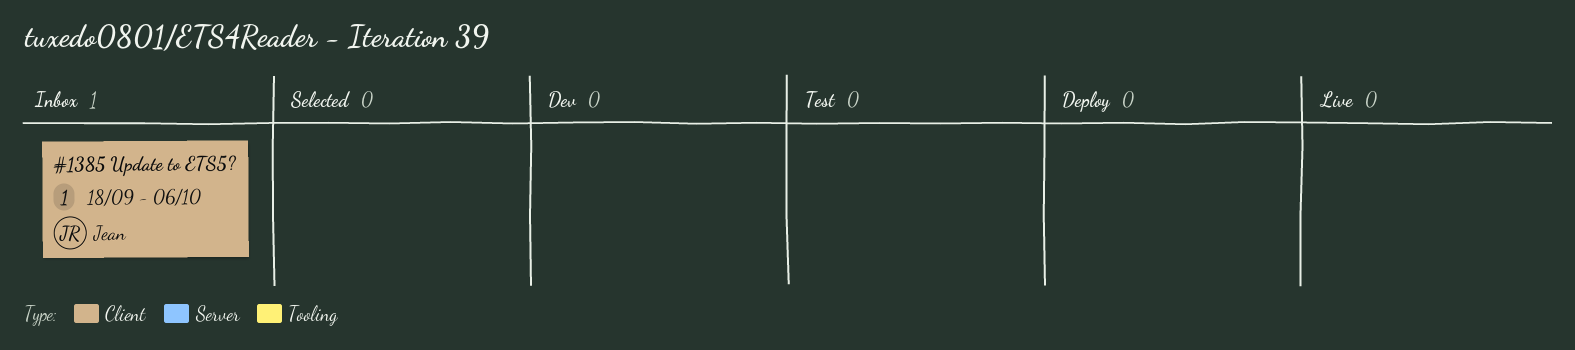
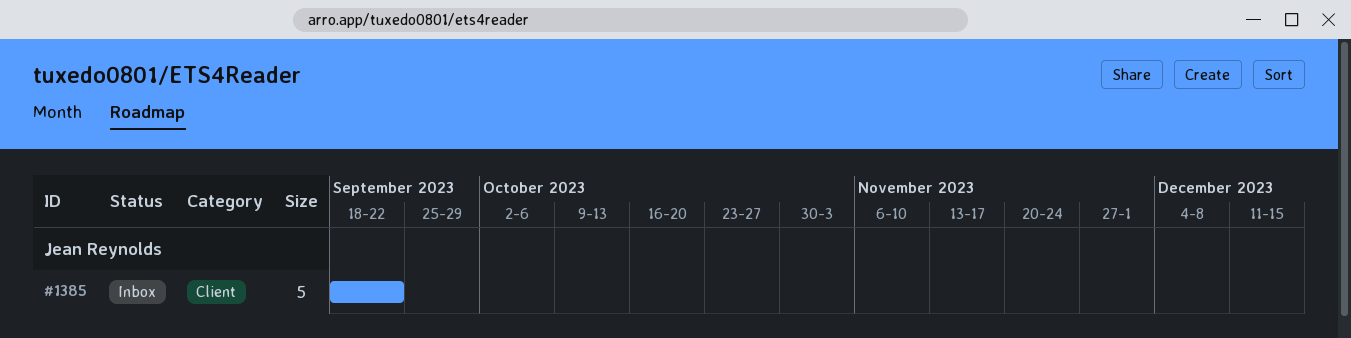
#1385, estimate: 1 -> 5
#1385, due: Oct 6 -> Sep 22

